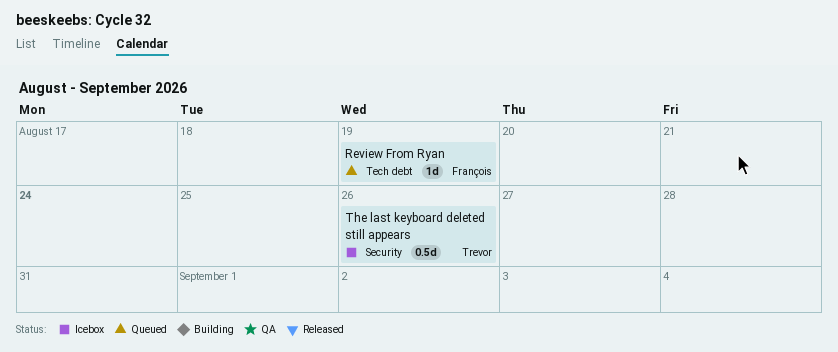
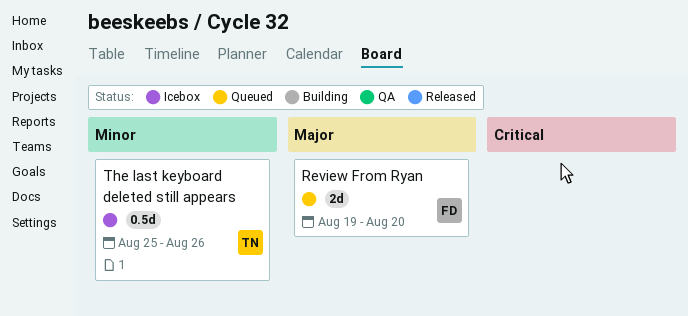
Review From Ryan, estimate: 1d -> 2d
Review From Ryan, due: Aug 19 -> Aug 20

